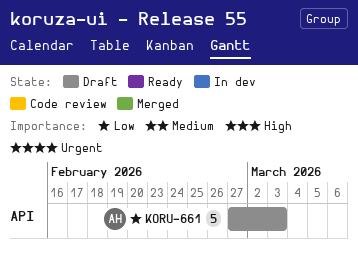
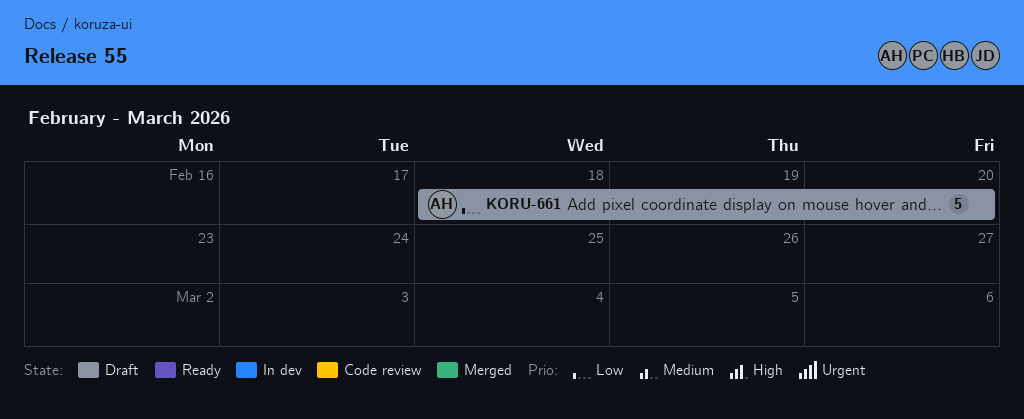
KORU-661, start: Feb 27 -> Feb 18
KORU-661, due: Mar 3 -> Feb 20

